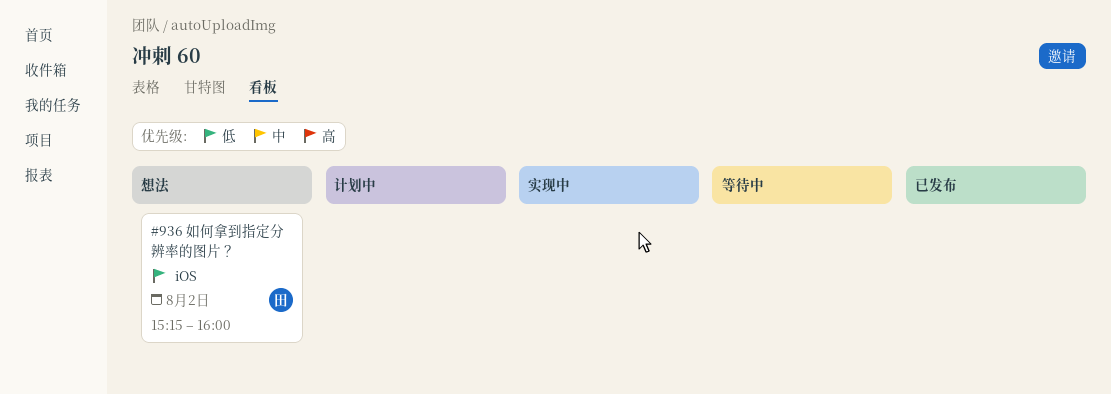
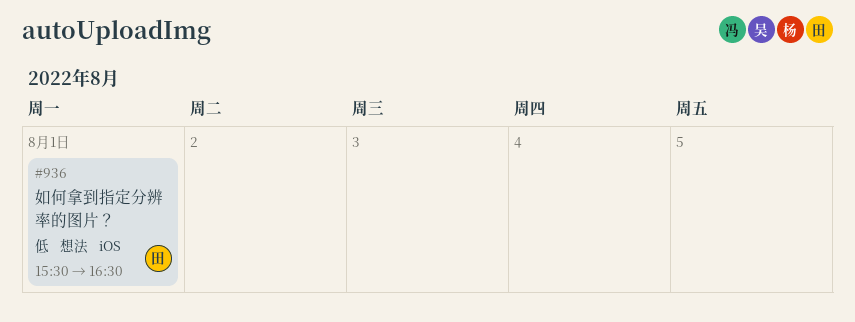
#936, day: Aug 2 -> Aug 1
#936, begins: 15:15 -> 15:30
#936, ends: 16:00 -> 16:30

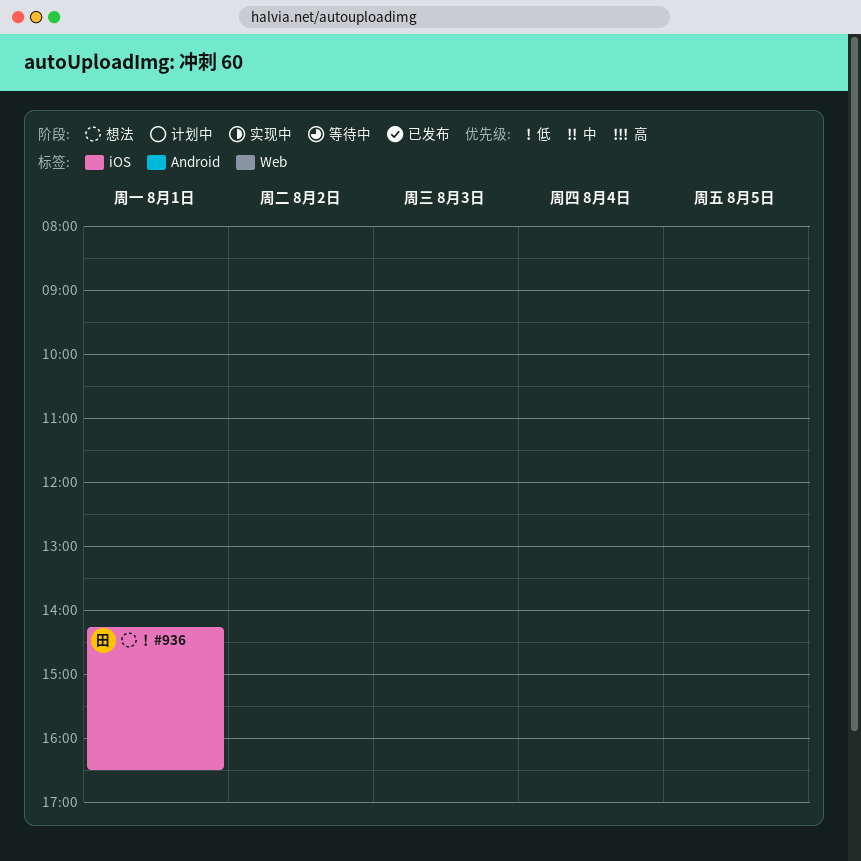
#936, begins: 15:30 -> 14:15

